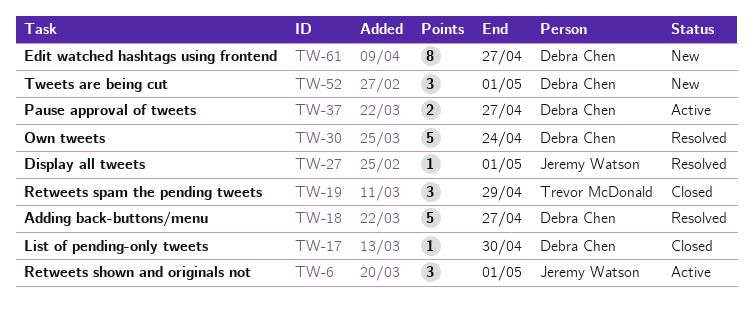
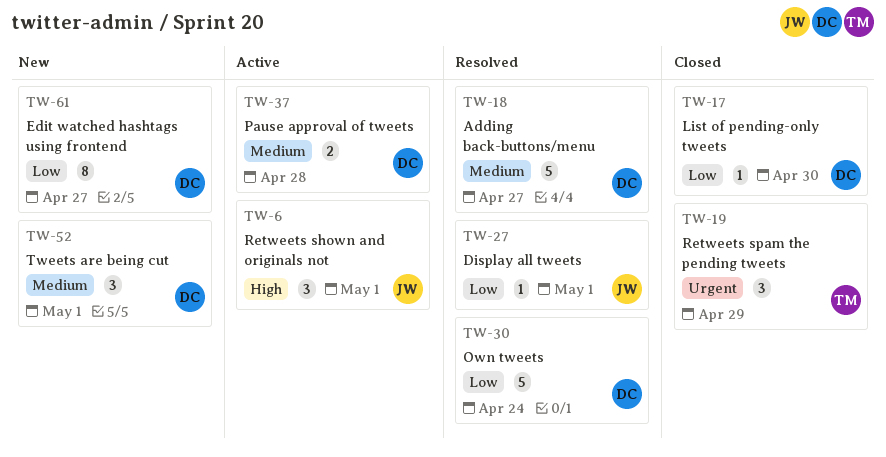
TW-37, due: Apr 27 -> Apr 28

